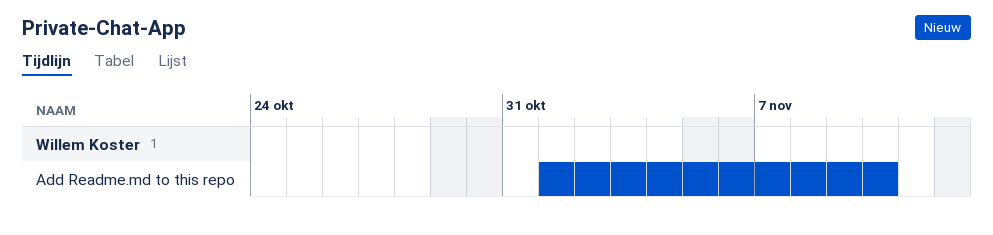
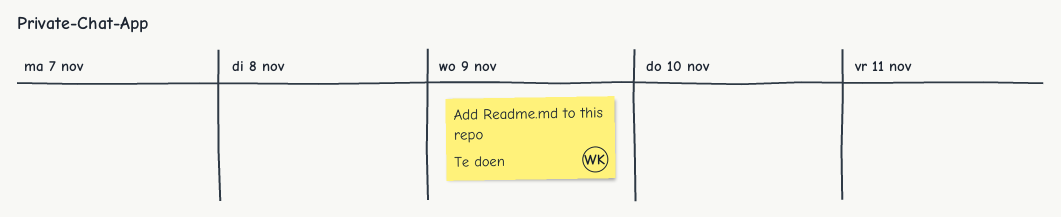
Add Readme.md to this repo, due: Nov 10 -> Nov 9

